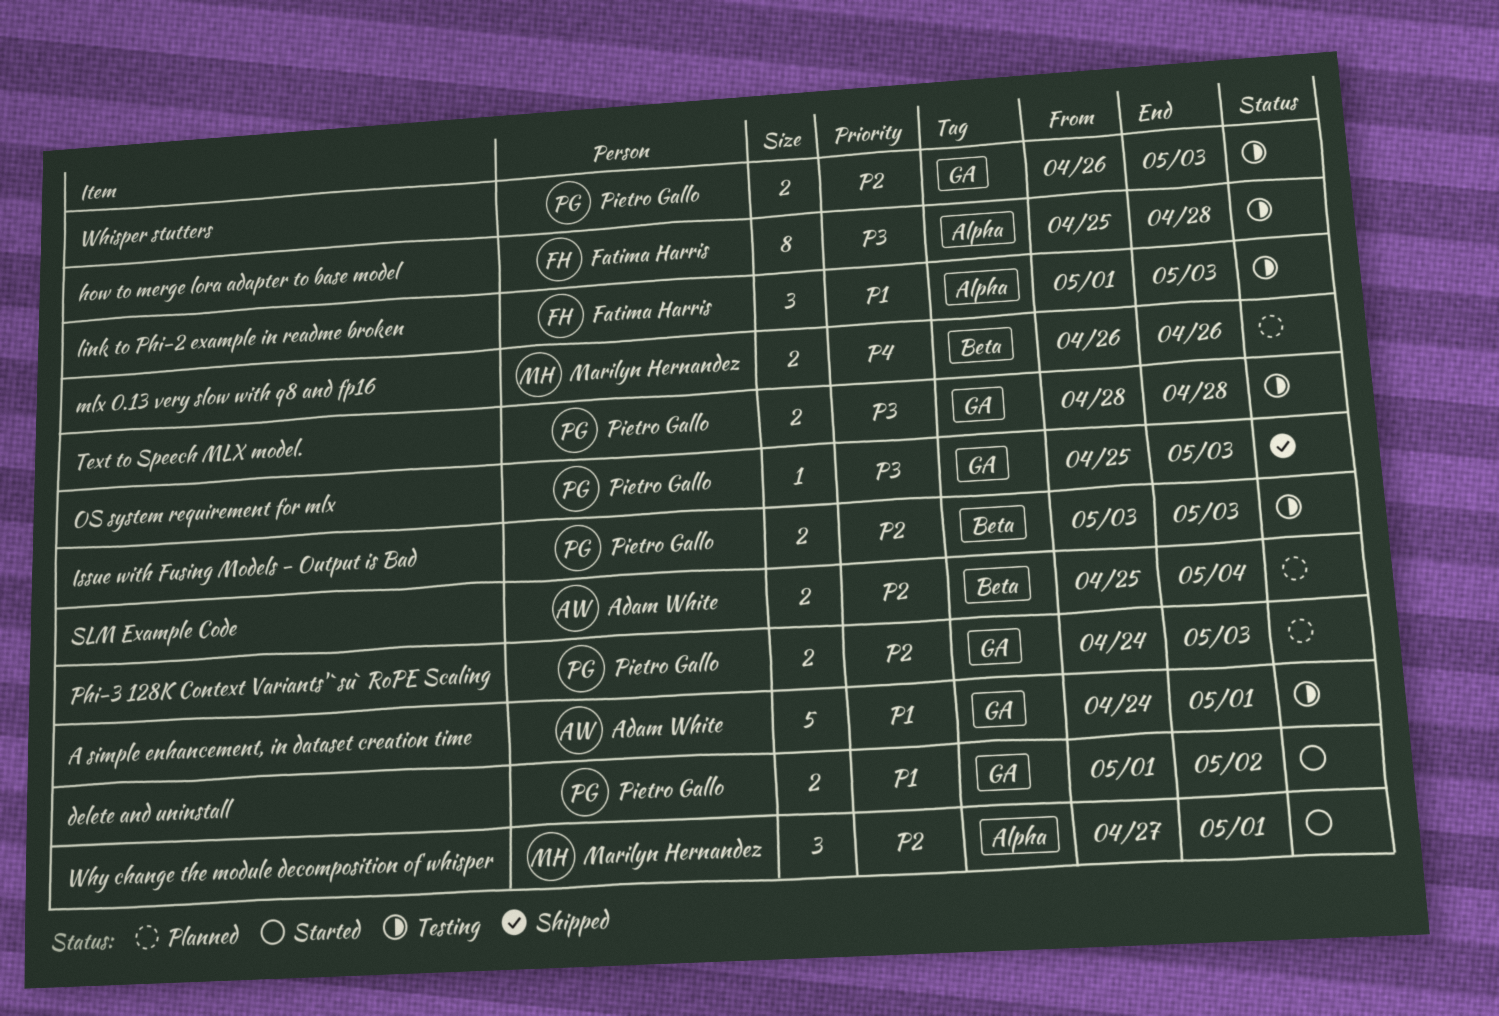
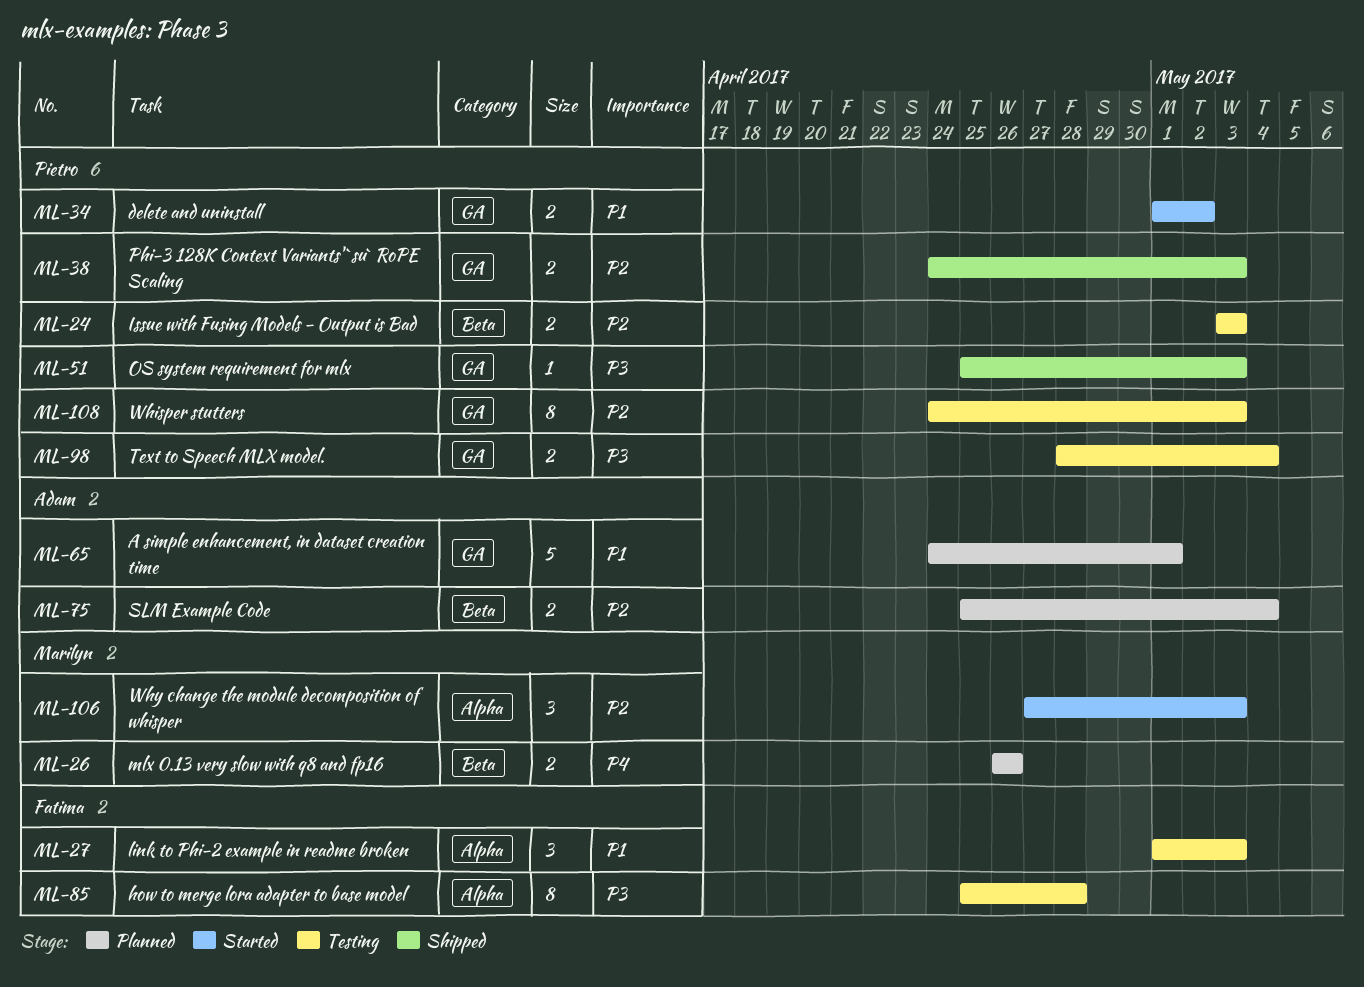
A simple enhancement, in dataset creation time, status: Testing -> Planned
Phi-3 128K Context Variants' `su` RoPE Scaling, status: Planned -> Shipped
Text to Speech MLX model., due: Apr 28 -> May 4
Whisper stutters, estimate: 2 -> 8
Whisper stutters, start: Apr 26 -> Apr 24
Why change the module decomposition of whisper, due: May 1 -> May 3

